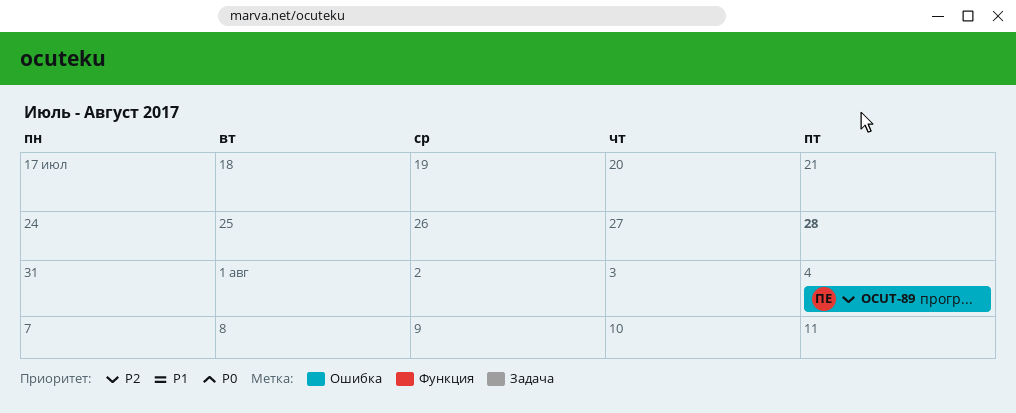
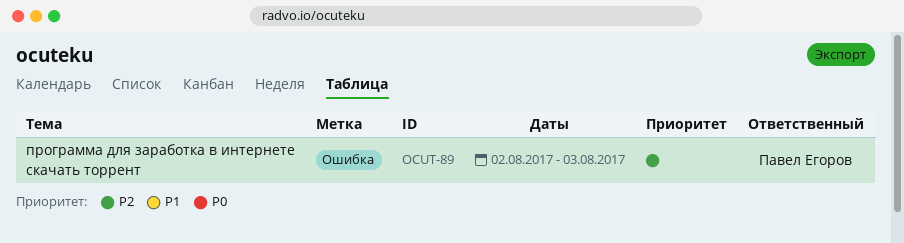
OCUT-89, start: Aug 4 -> Aug 2
OCUT-89, due: Aug 4 -> Aug 3

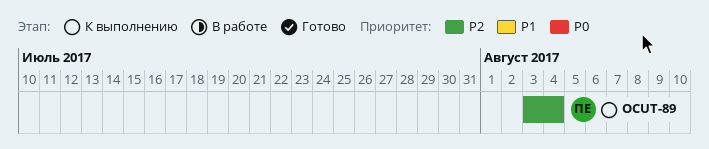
OCUT-89, start: Aug 2 -> Aug 3
OCUT-89, due: Aug 3 -> Aug 4

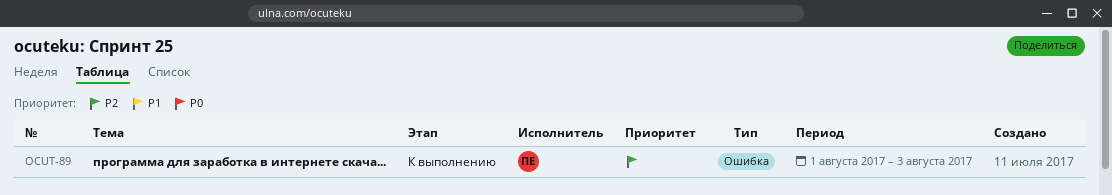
OCUT-89, start: Aug 3 -> Aug 1
OCUT-89, due: Aug 4 -> Aug 3

